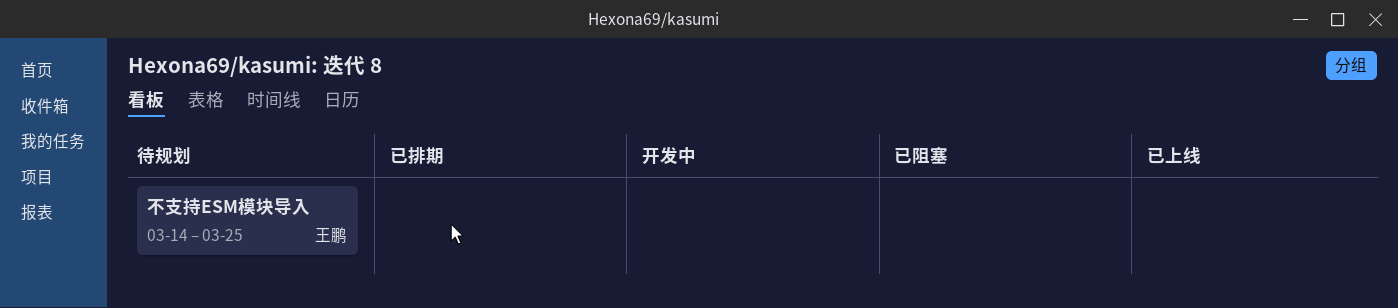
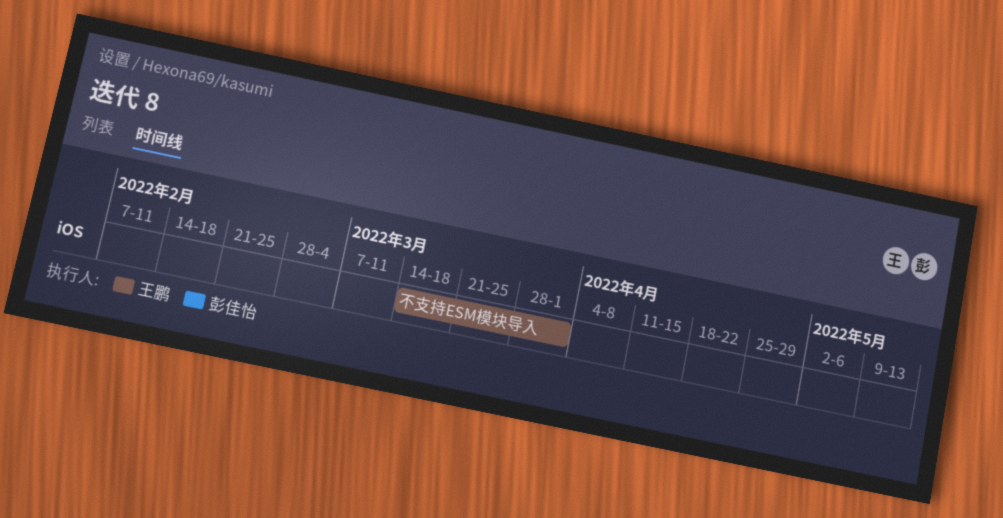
不支持ESM模块导入, due: Mar 25 -> Apr 1

